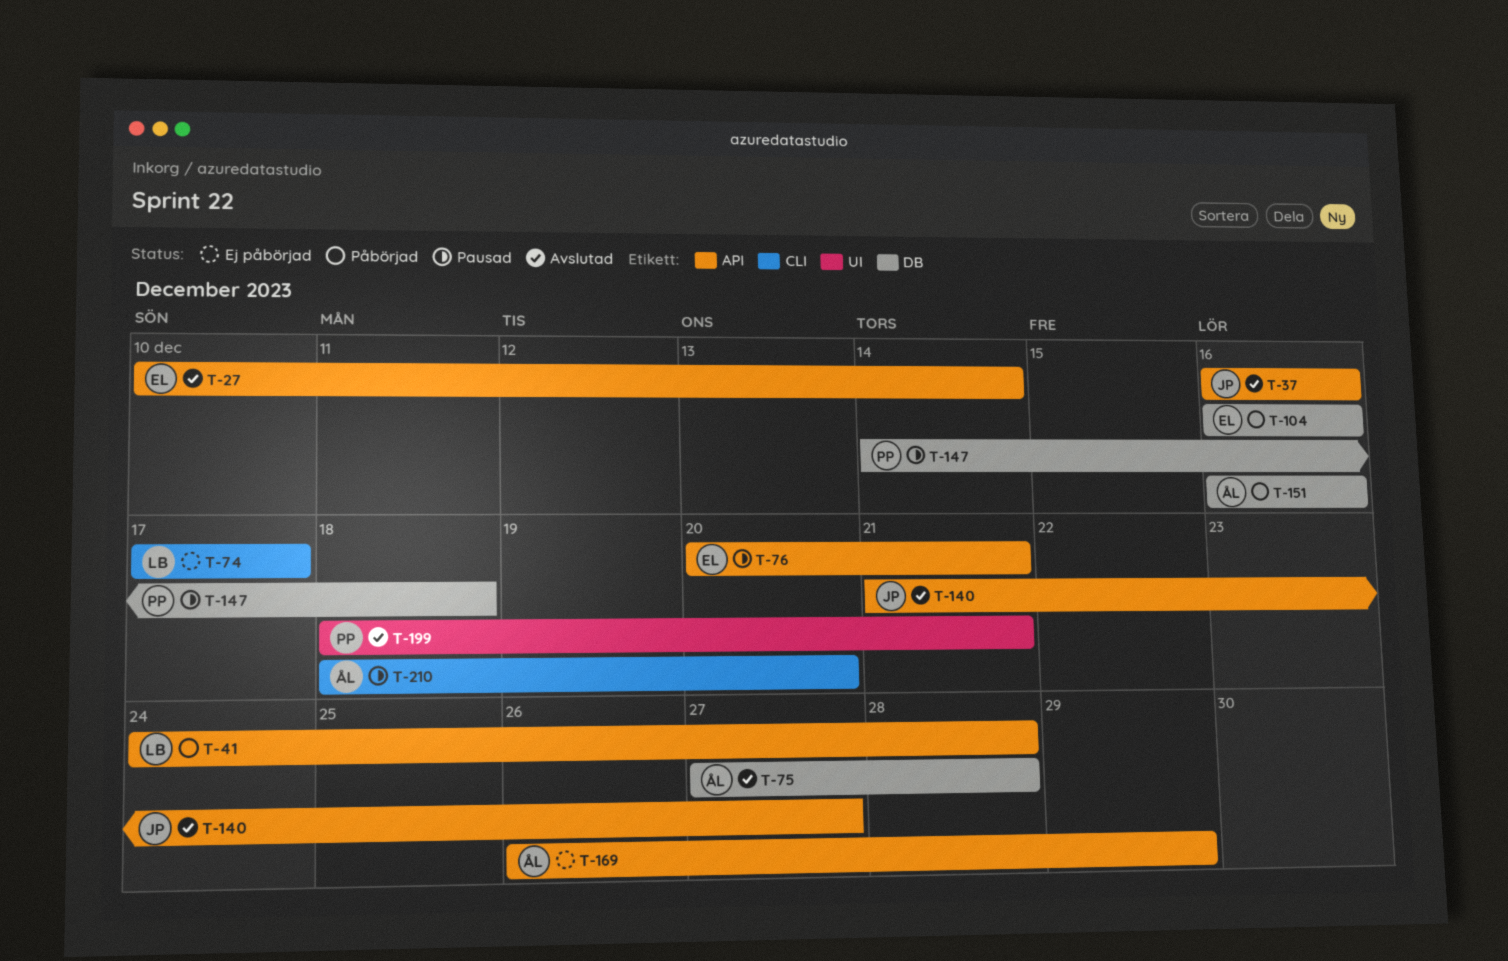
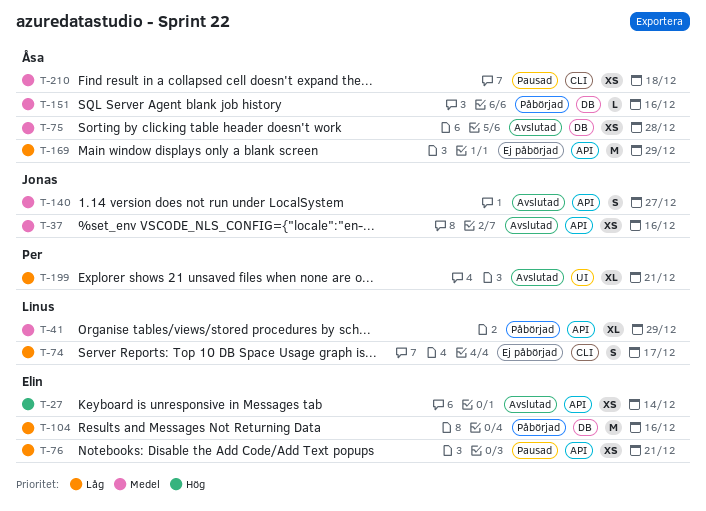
T-41, due: Dec 28 -> Dec 29
T-147: present -> none
T-210, due: Dec 20 -> Dec 18

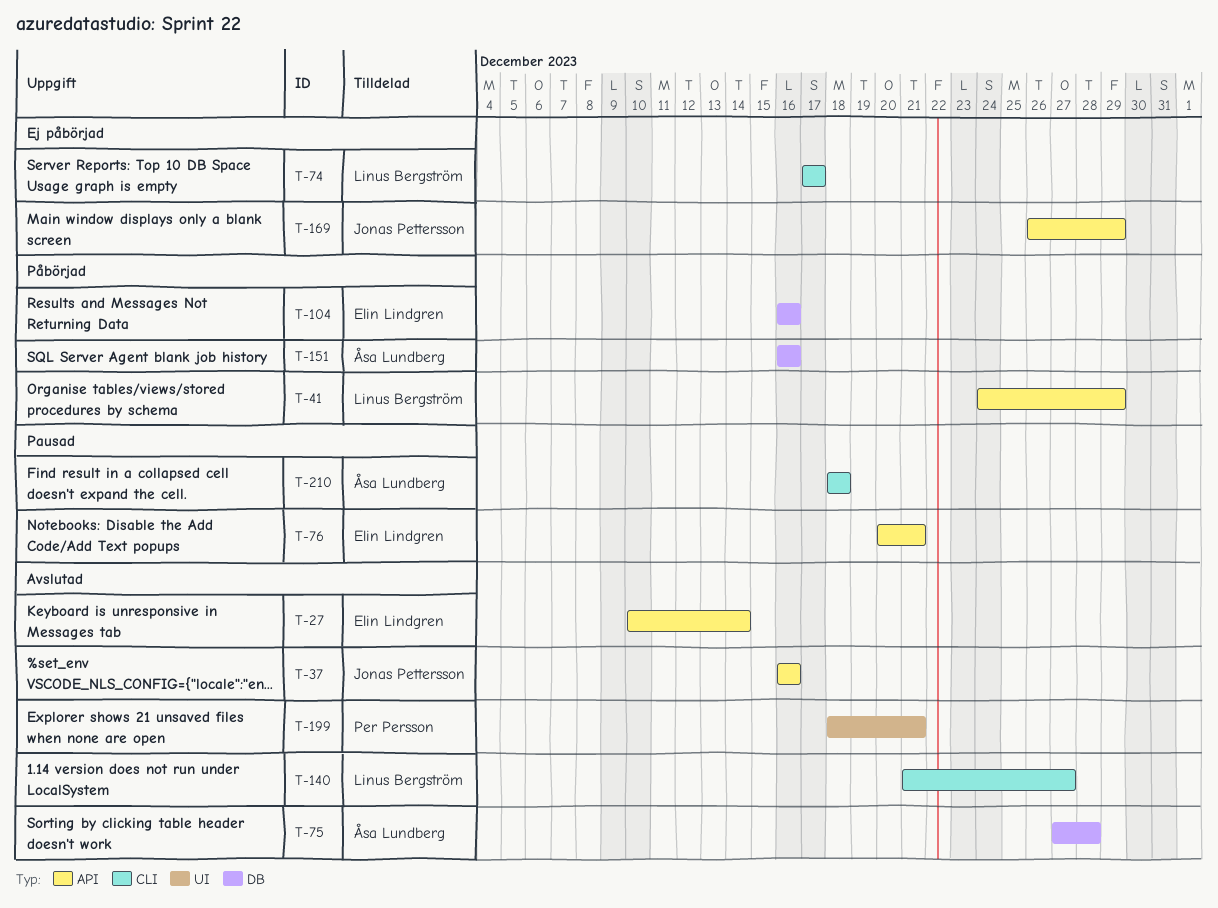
T-140, owner: Jonas Pettersson -> Linus Bergström
T-140, label: API -> CLI
T-169, owner: Åsa Lundberg -> Jonas Pettersson

